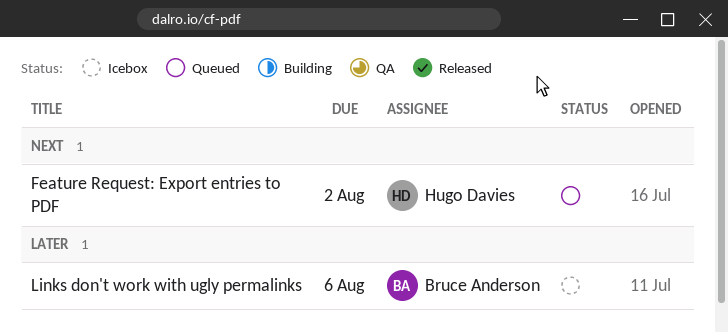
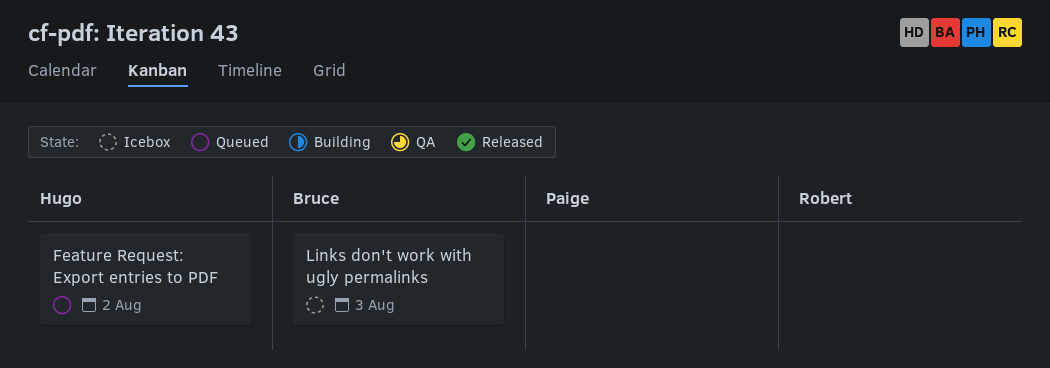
Links don't work with ugly permalinks, due: Aug 6 -> Aug 3

